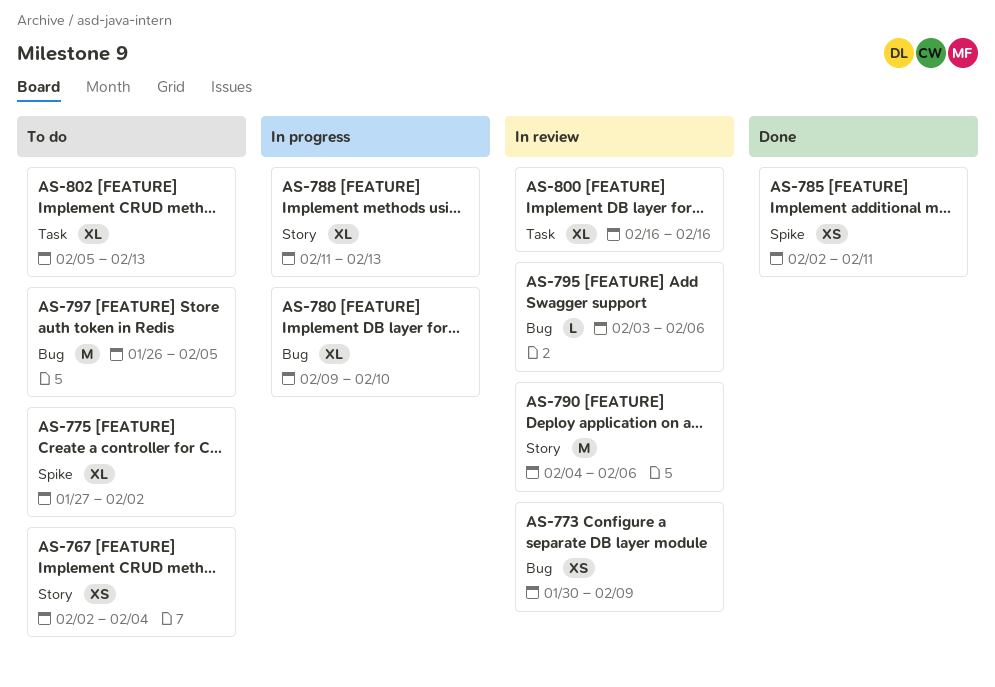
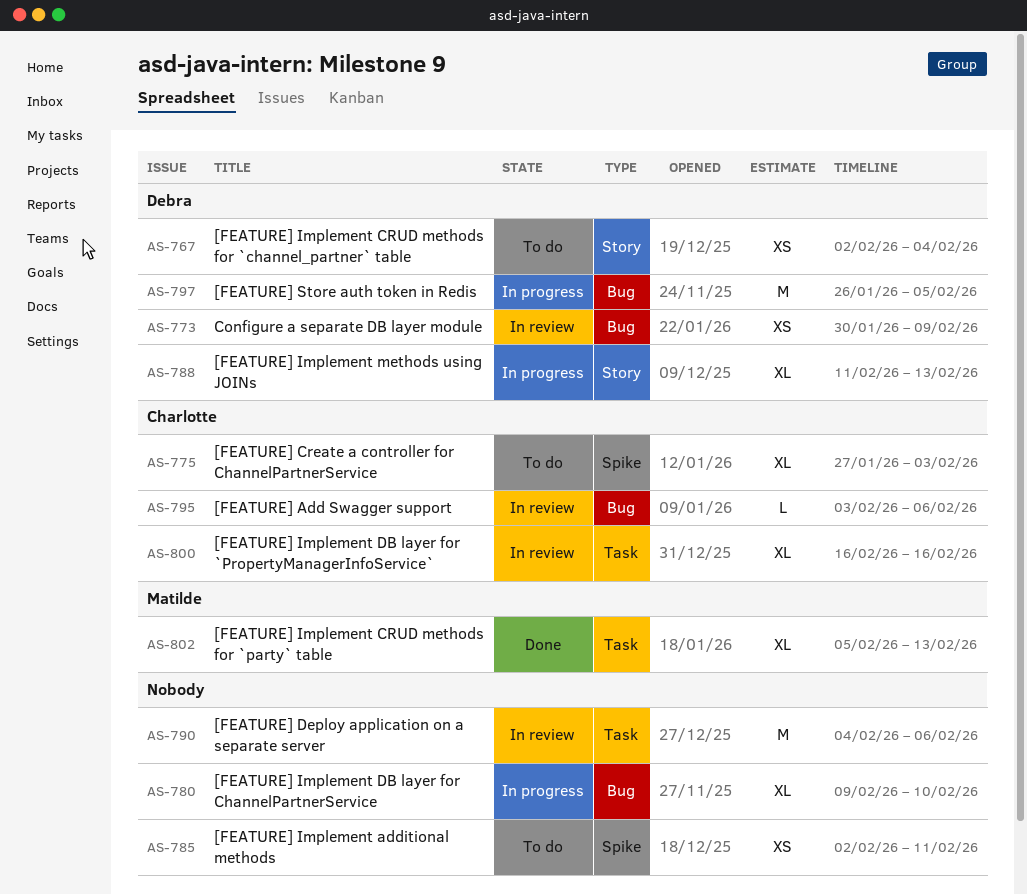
AS-775, due: Feb 2 -> Feb 3
AS-785, status: Done -> To do
AS-790, label: Story -> Task
AS-797, status: To do -> In progress
AS-802, status: To do -> Done

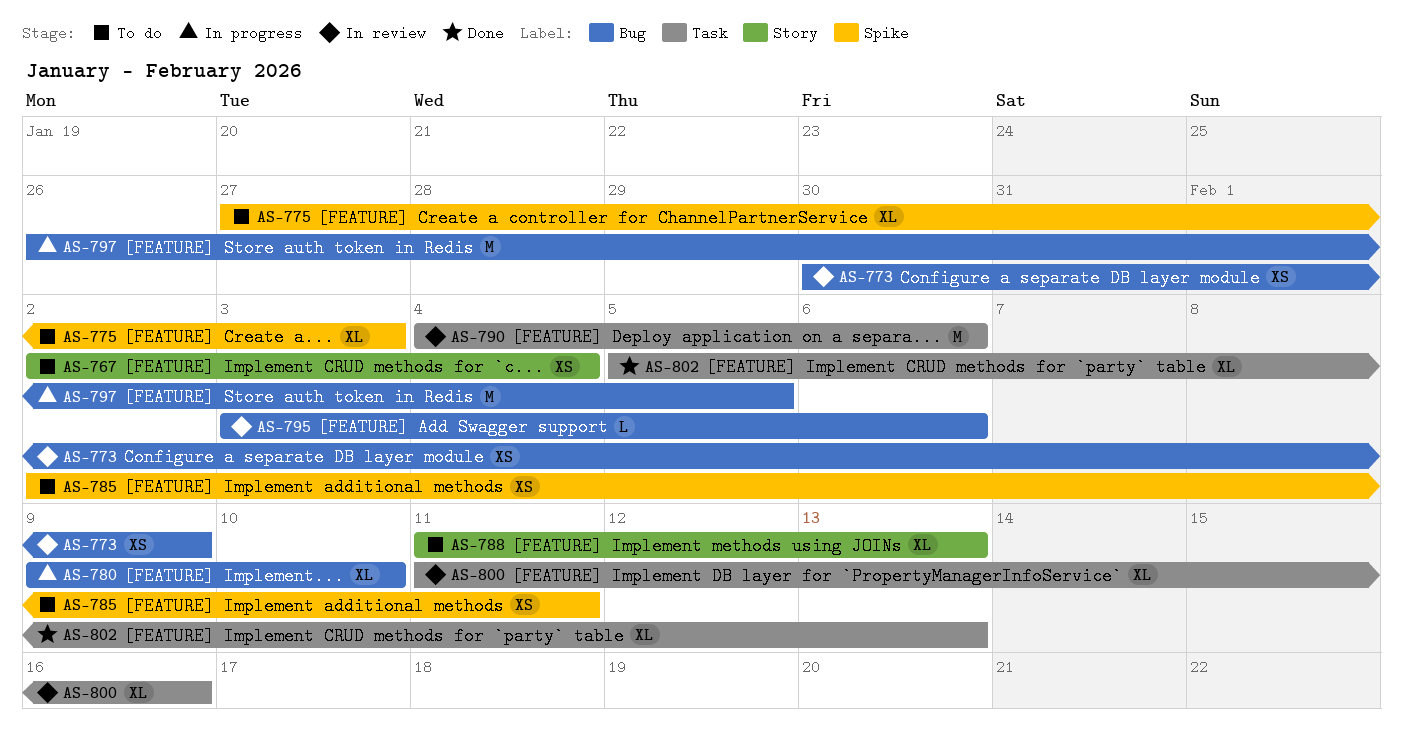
AS-788, status: In progress -> To do
AS-800, start: Feb 16 -> Feb 11

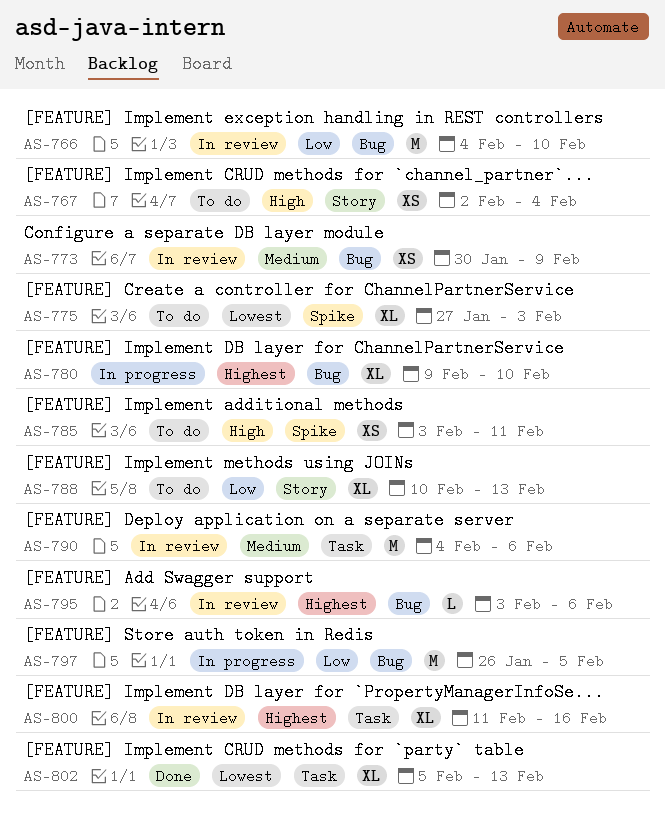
AS-766: none -> present
AS-785, start: Feb 2 -> Feb 3
AS-788, start: Feb 11 -> Feb 10

